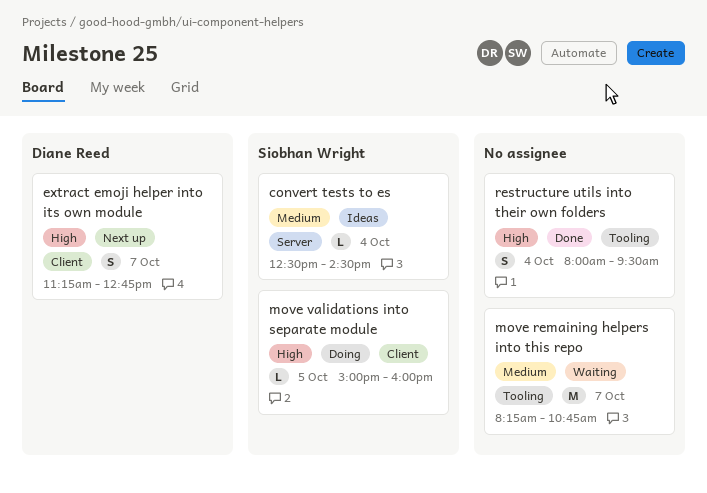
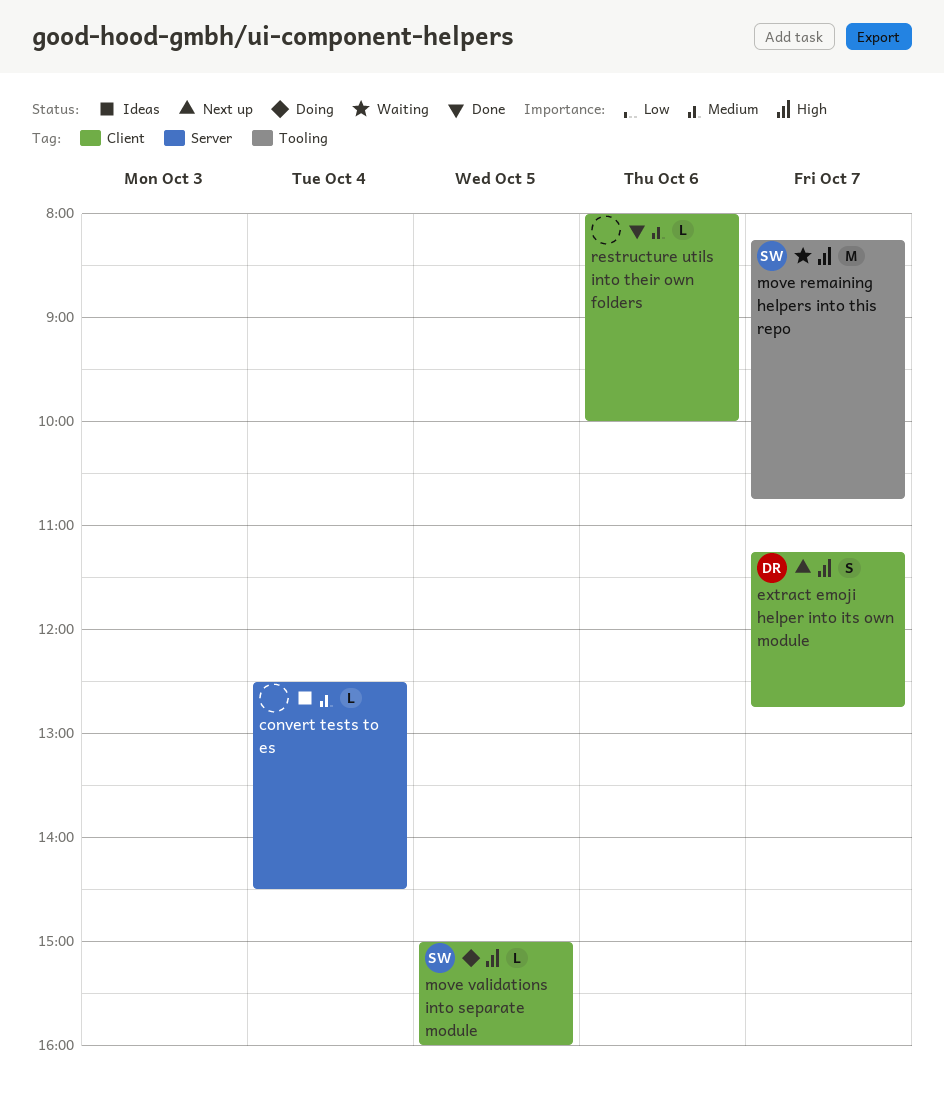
convert tests to es, owner: Siobhan Wright -> none
move remaining helpers into this repo, owner: none -> Siobhan Wright
move remaining helpers into this repo, priority: Medium -> High
restructure utils into their own folders, priority: High -> Medium
restructure utils into their own folders, label: Tooling -> Client
restructure utils into their own folders, estimate: S -> L
restructure utils into their own folders, day: Oct 4 -> Oct 6
restructure utils into their own folders, ends: 09:30 -> 10:00

